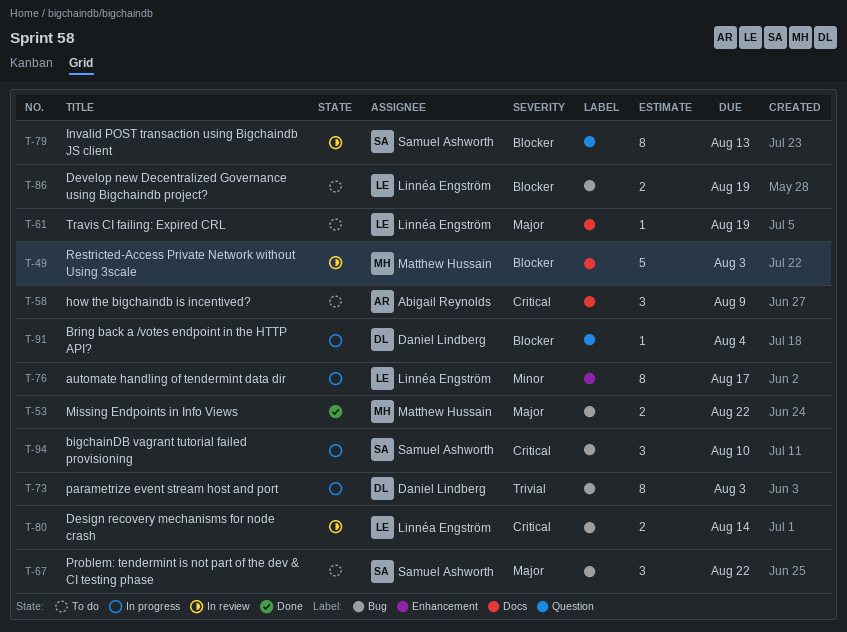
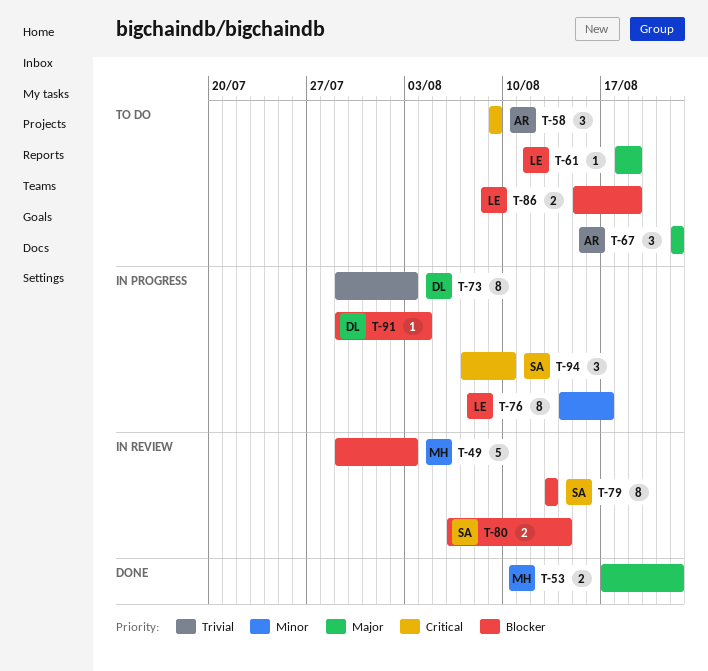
T-67, owner: Samuel Ashworth -> Abigail Reynolds
T-80, owner: Linnéa Engström -> Samuel Ashworth
T-80, priority: Critical -> Blocker

